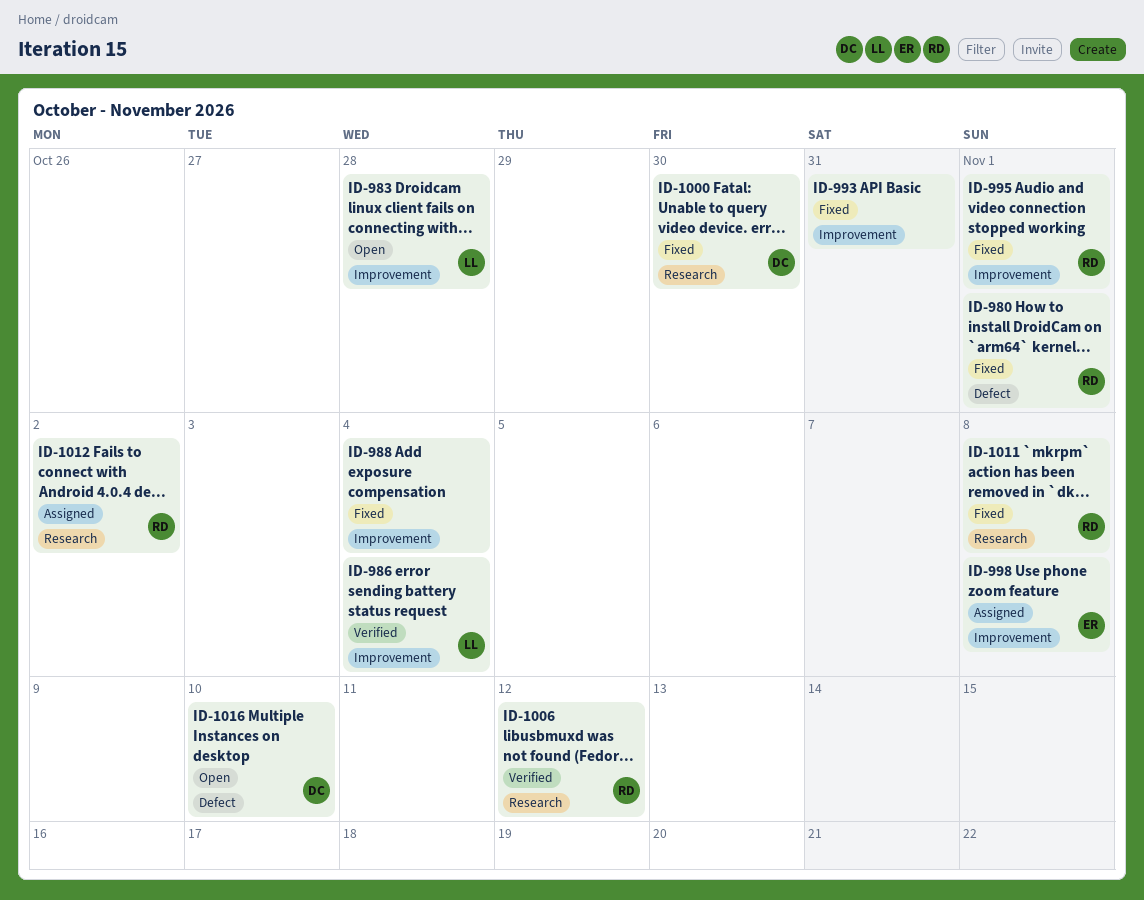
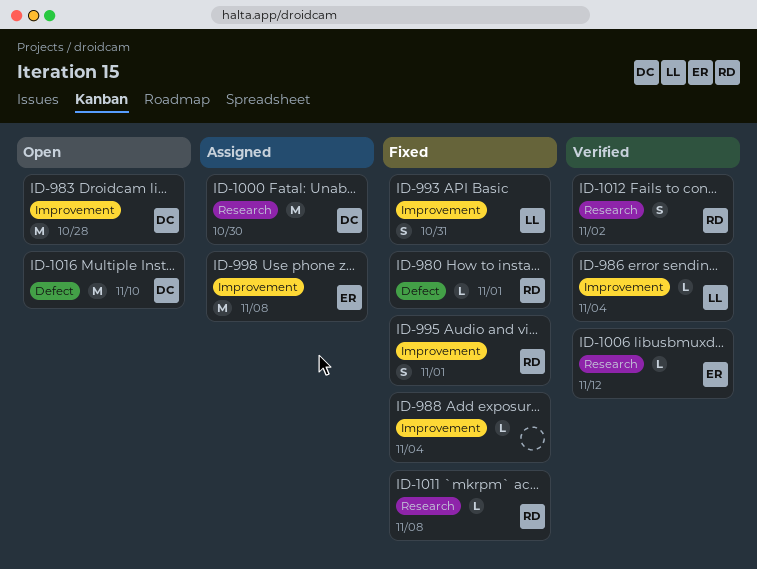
ID-983, owner: LL -> DC
ID-993, owner: none -> LL
ID-1000, status: Fixed -> Assigned
ID-1006, owner: RD -> ER
ID-1012, status: Assigned -> Verified

